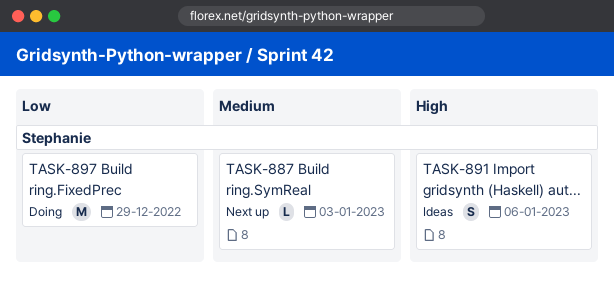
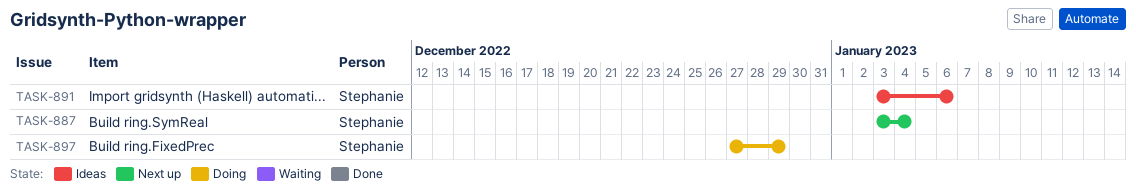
TASK-887, due: Jan 3 -> Jan 4

